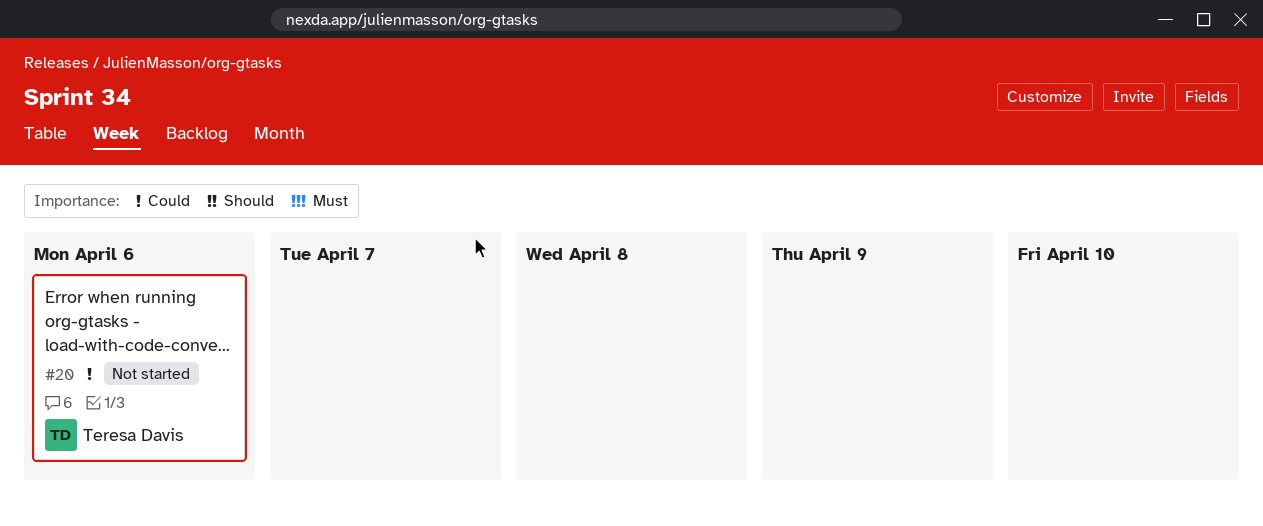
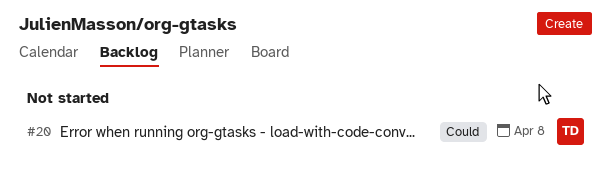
#20, due: Apr 6 -> Apr 8

